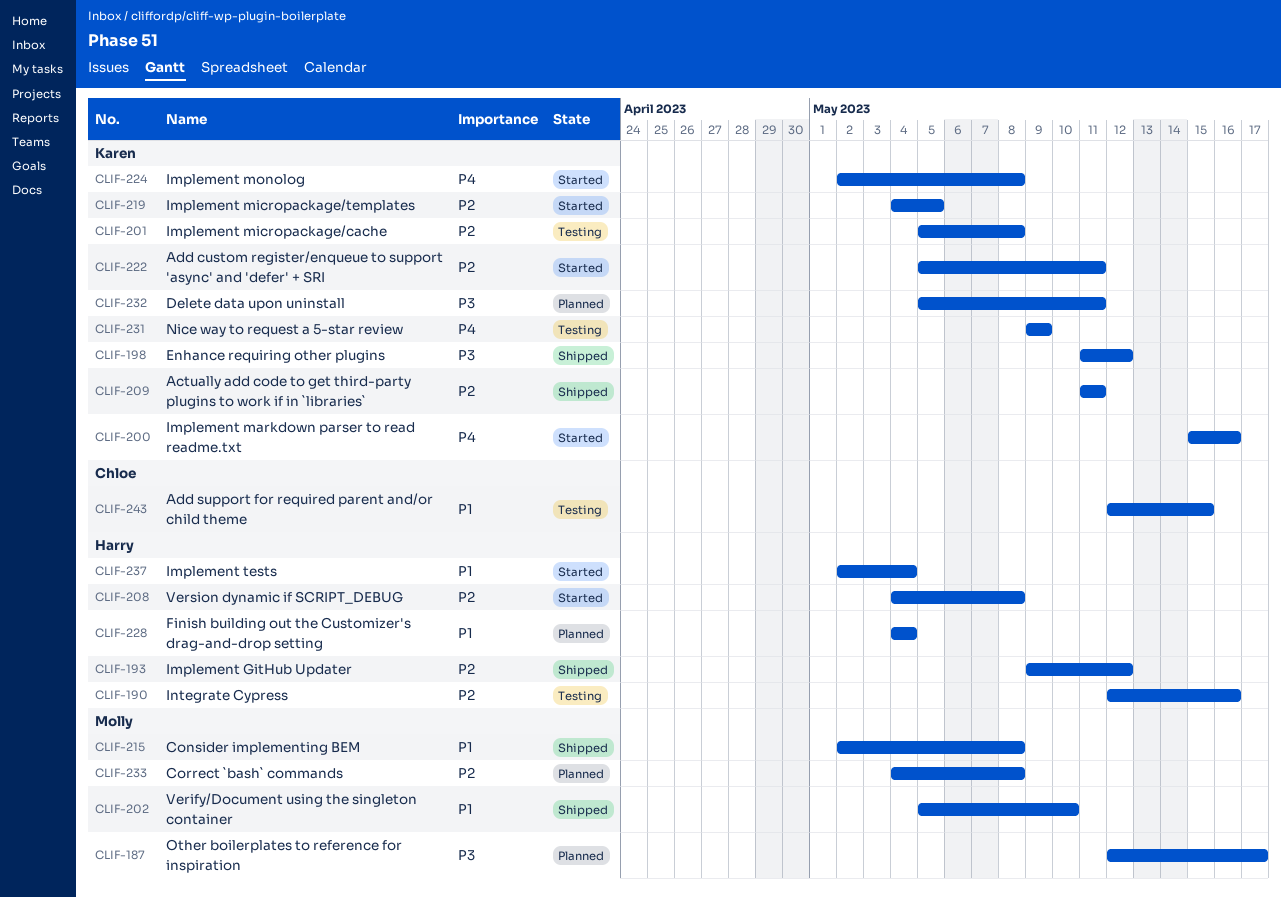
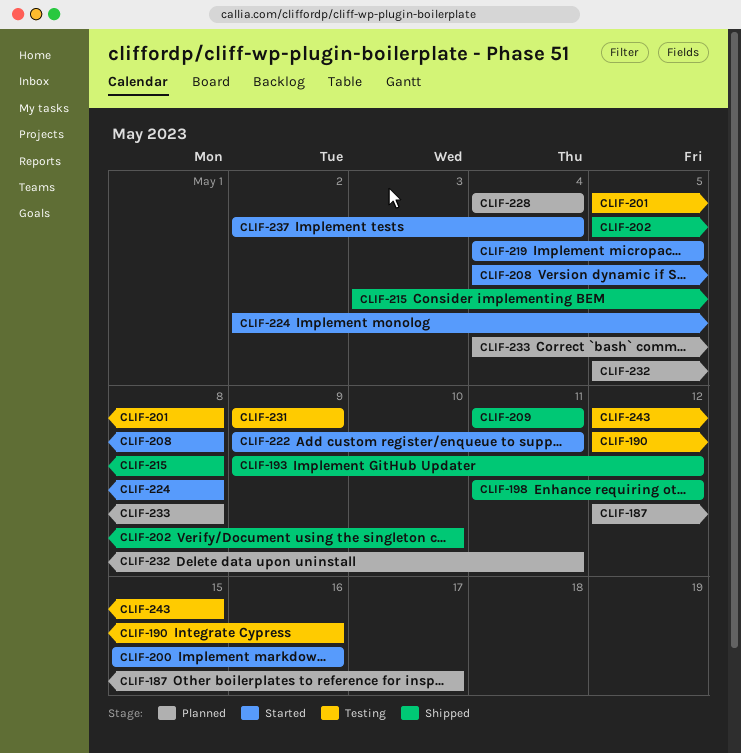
CLIF-215, start: May 2 -> May 3
CLIF-222, start: May 5 -> May 9

